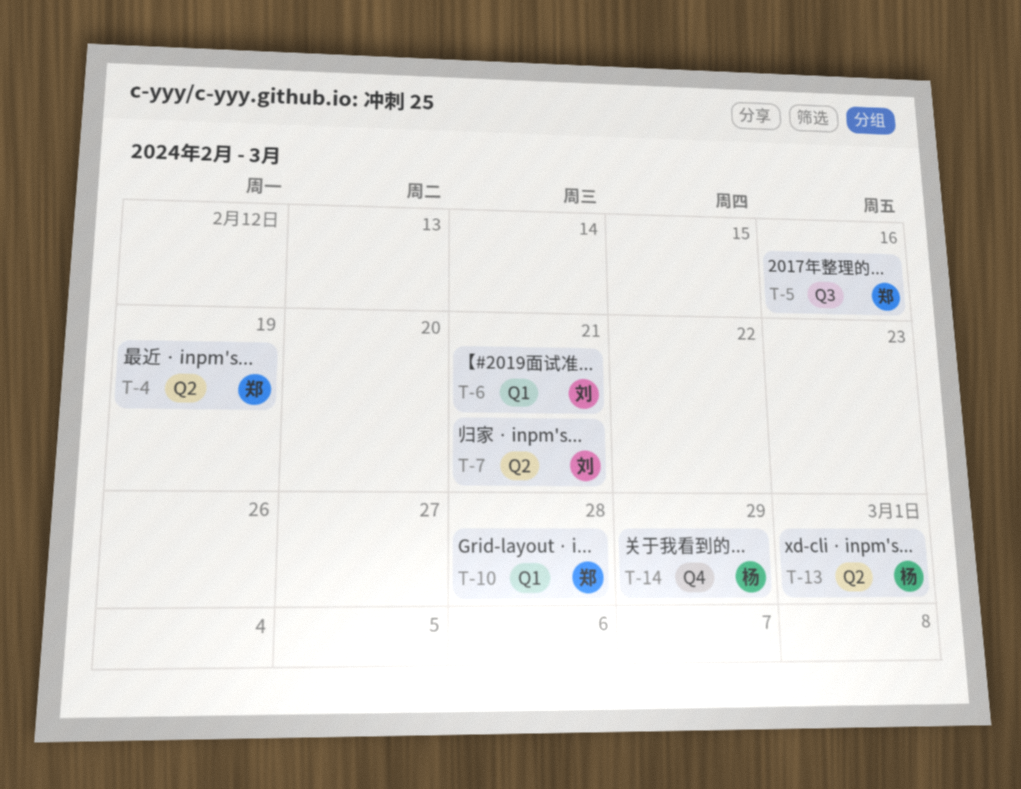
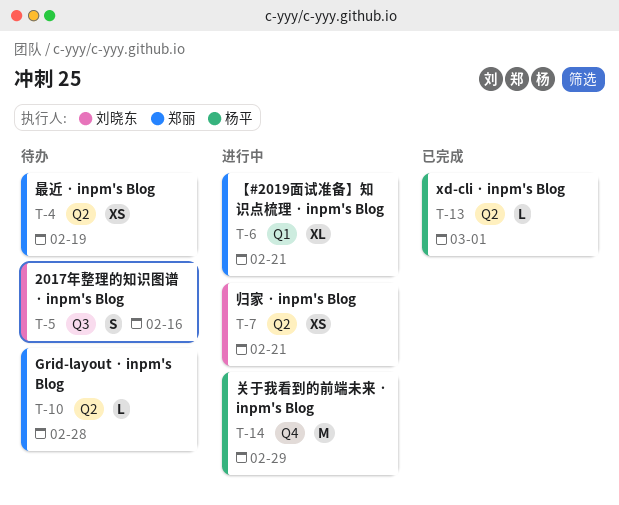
T-5, owner: 郑丽 -> 刘晓东
T-6, owner: 刘晓东 -> 郑丽
T-10, label: Q1 -> Q2

